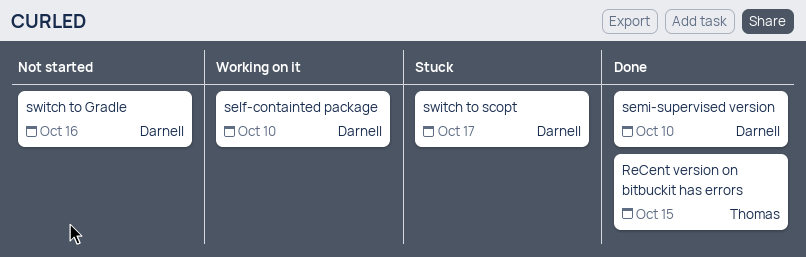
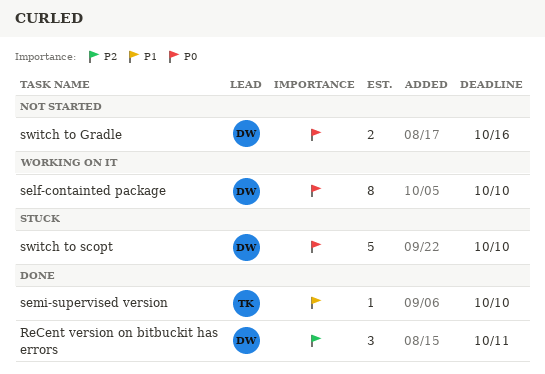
ReCent version on bitbuckit has errors, owner: Thomas -> Darnell
ReCent version on bitbuckit has errors, due: Oct 15 -> Oct 11
semi-supervised version, owner: Darnell -> Thomas
switch to scopt, due: Oct 17 -> Oct 10

